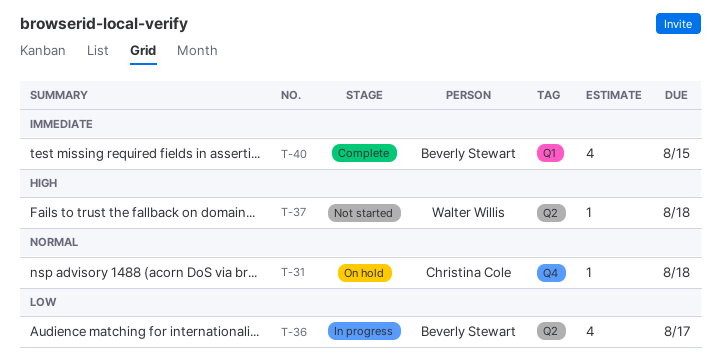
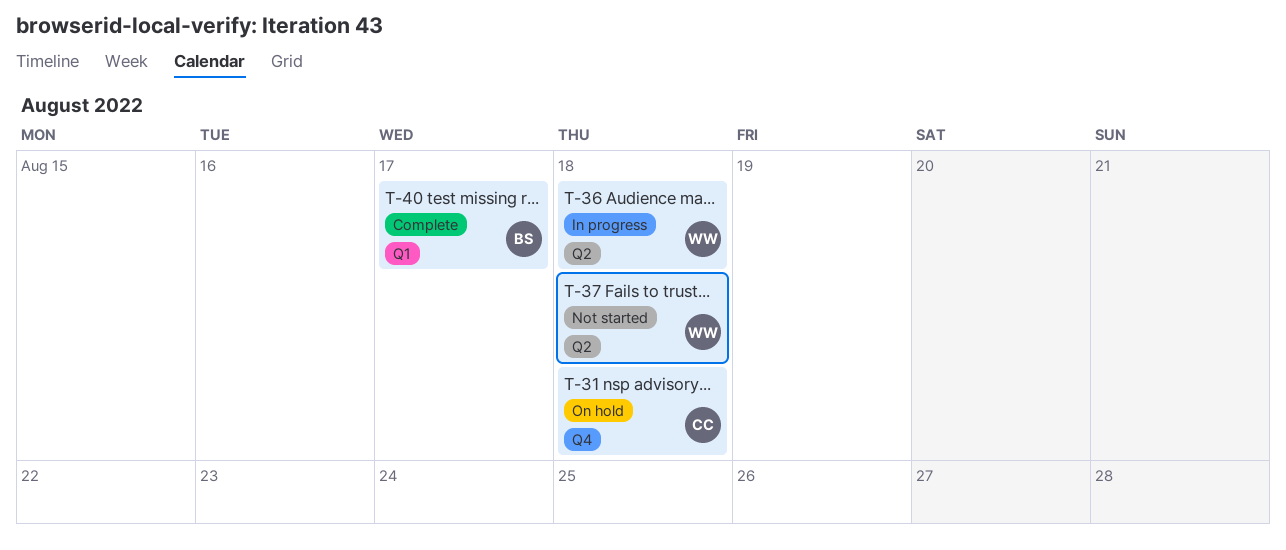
T-36, owner: Beverly Stewart -> Walter Willis
T-36, due: Aug 17 -> Aug 18
T-40, due: Aug 15 -> Aug 17

